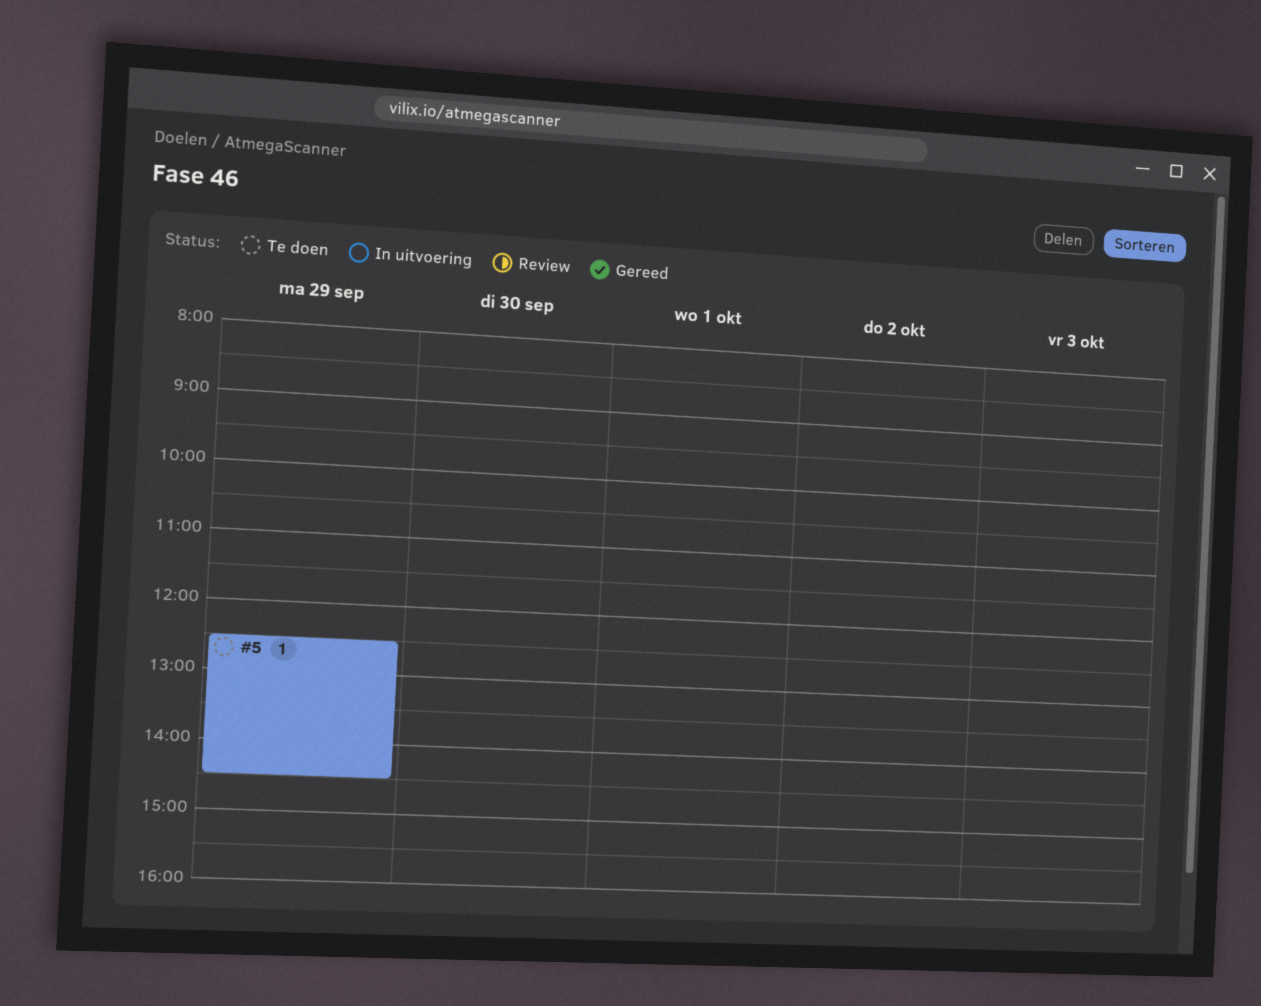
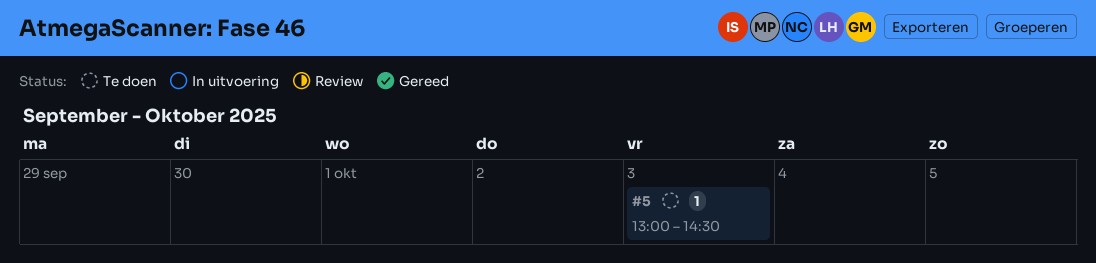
#5, day: Sep 29 -> Oct 3
#5, begins: 12:30 -> 13:00

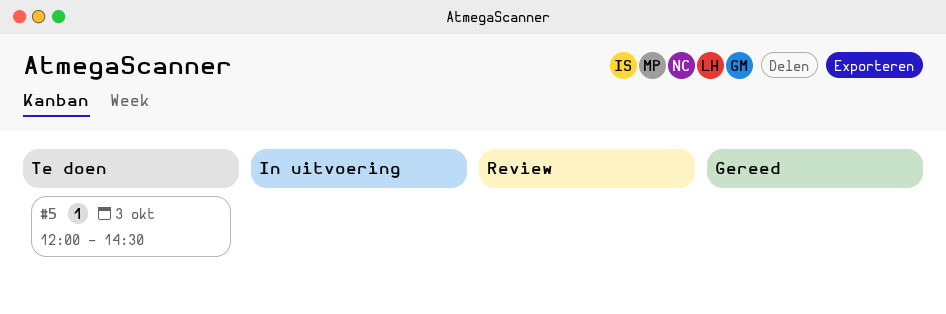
#5, begins: 13:00 -> 12:00

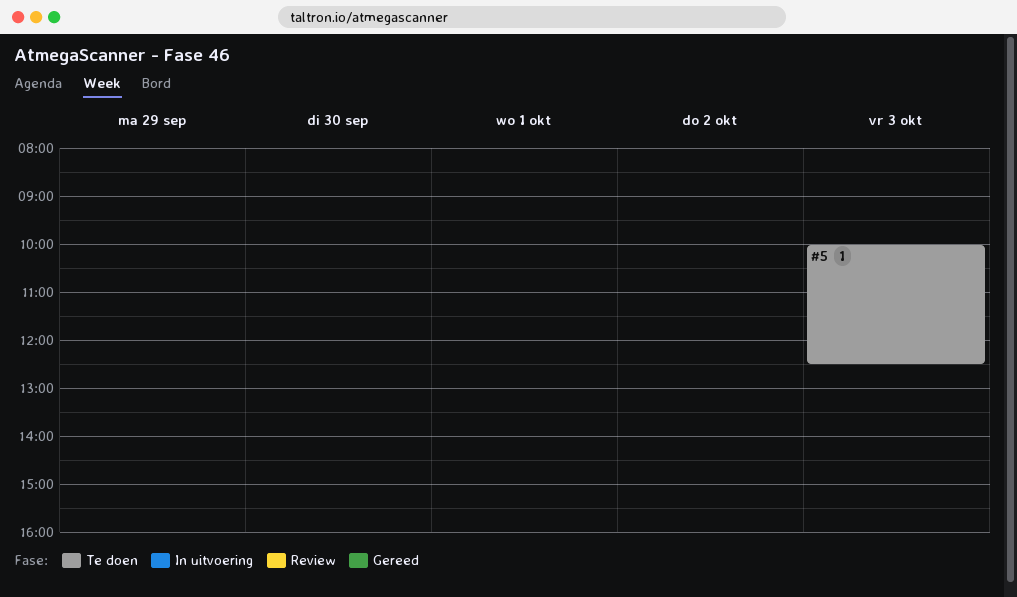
#5, begins: 12:00 -> 10:00
#5, ends: 14:30 -> 12:30

